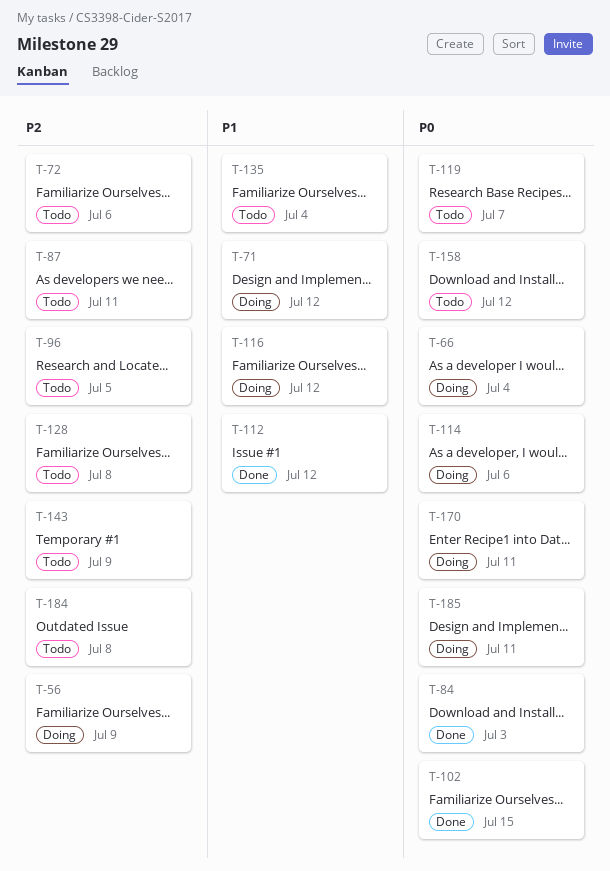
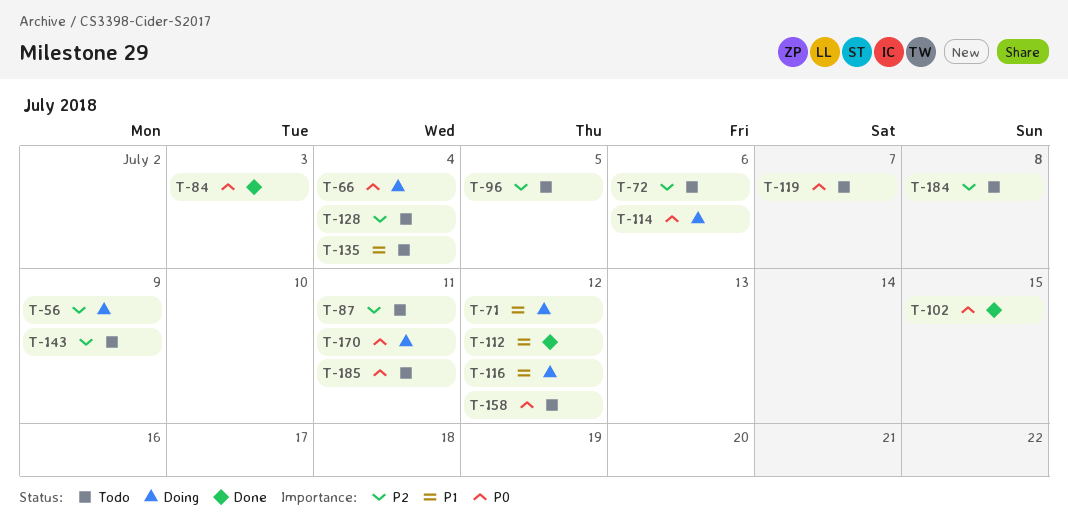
T-128, due: Jul 8 -> Jul 4
T-185, status: Doing -> Todo

